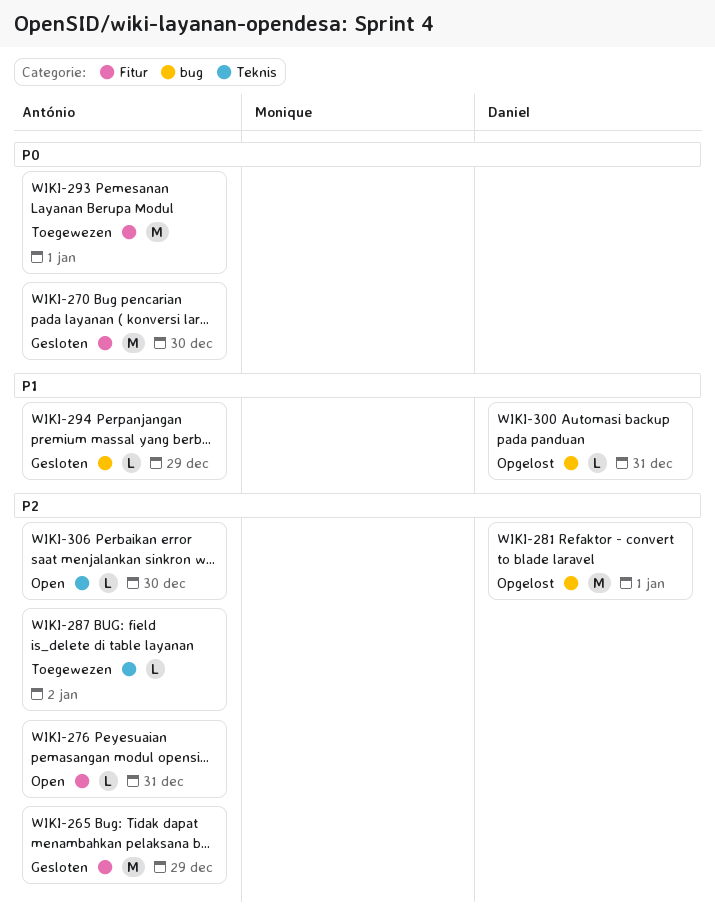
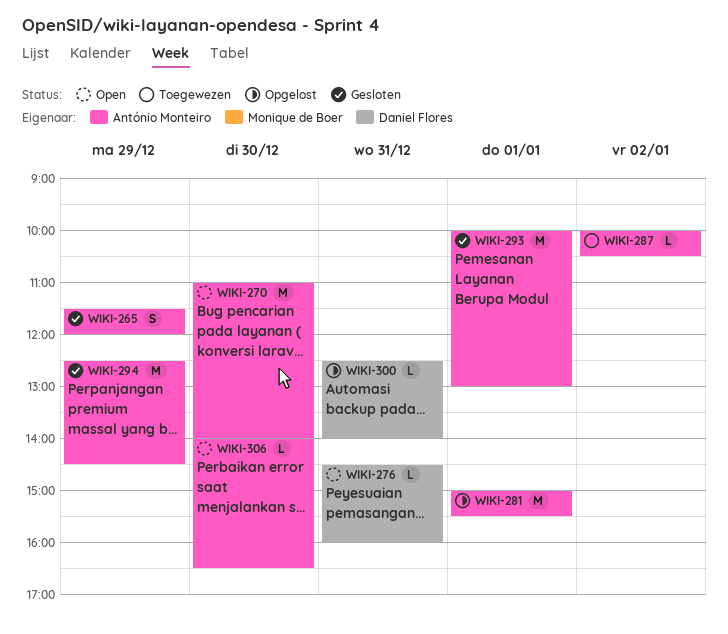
WIKI-265, estimate: M -> S
WIKI-270, status: Gesloten -> Open
WIKI-276, owner: António Monteiro -> Daniel Flores
WIKI-281, owner: Daniel Flores -> António Monteiro
WIKI-293, status: Toegewezen -> Gesloten
WIKI-294, estimate: L -> M

